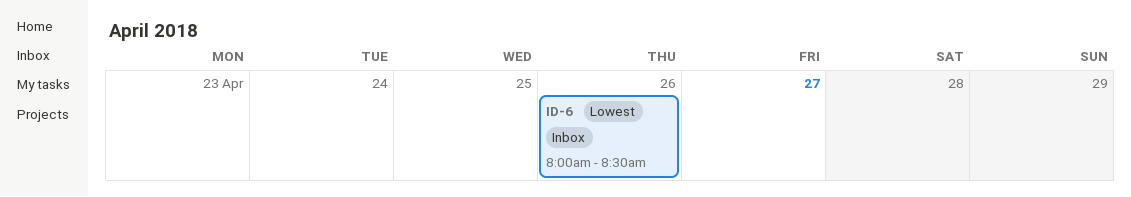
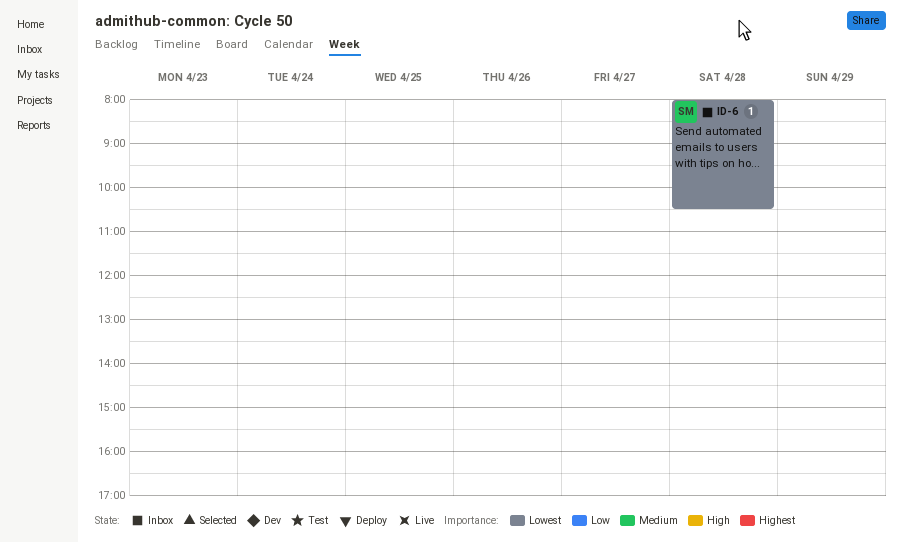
ID-6, day: Apr 26 -> Apr 28
ID-6, ends: 08:30 -> 10:30

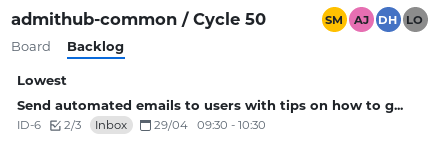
ID-6, day: Apr 28 -> Apr 29
ID-6, begins: 08:00 -> 09:30

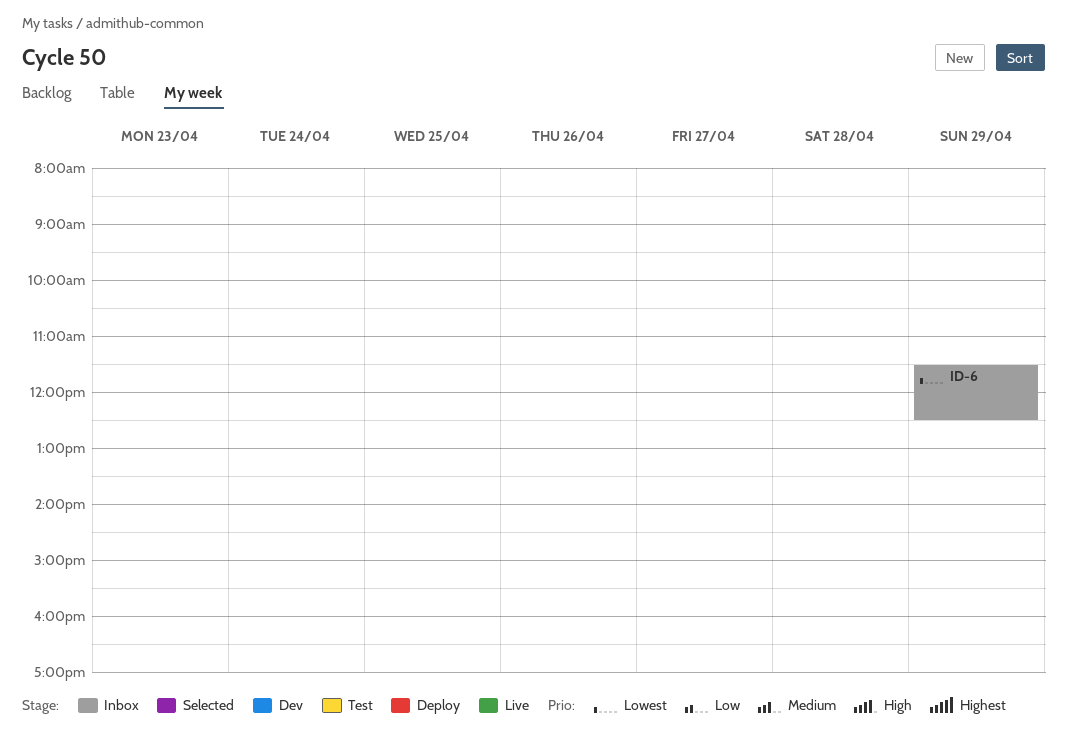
ID-6, begins: 09:30 -> 11:30
ID-6, ends: 10:30 -> 12:30

